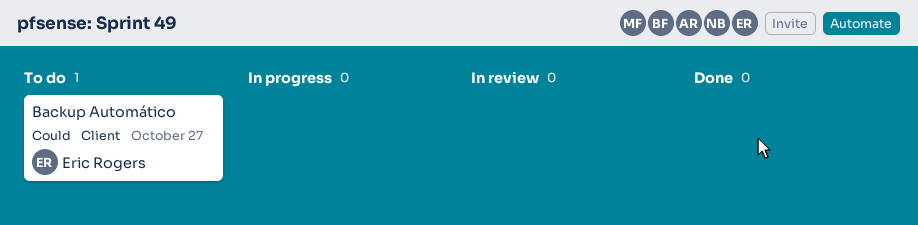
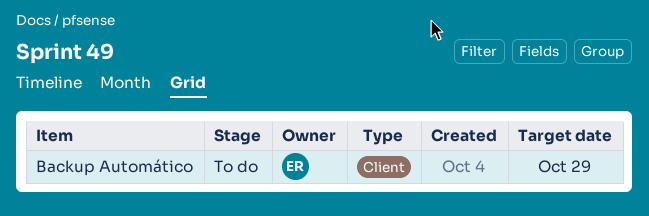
Backup Automático, due: Oct 27 -> Oct 29

